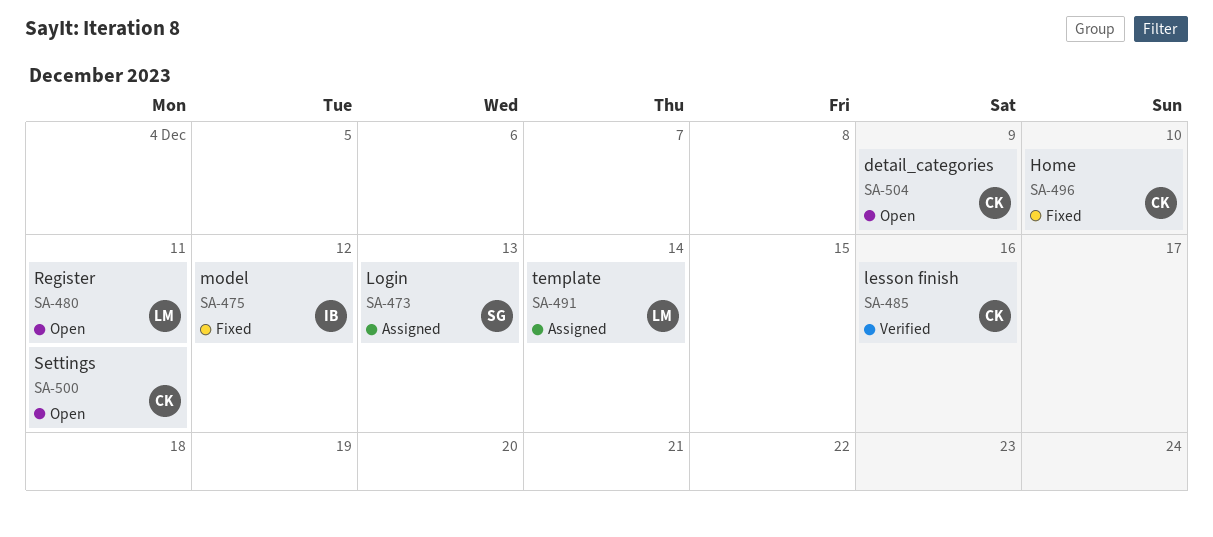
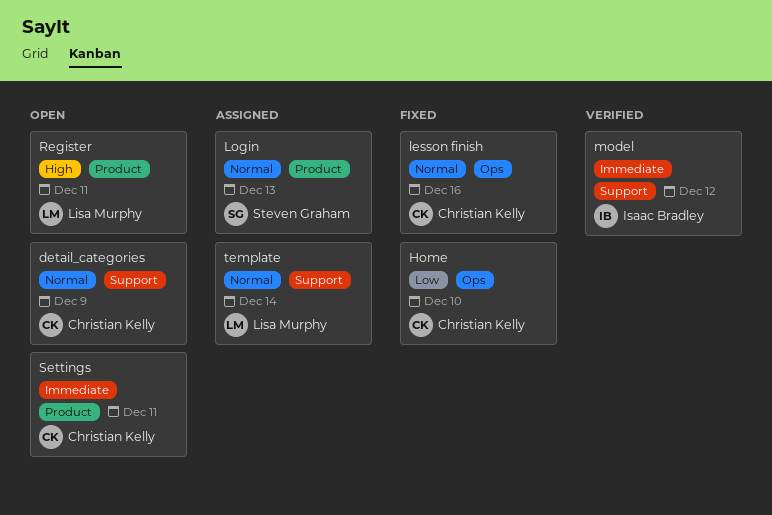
lesson finish, status: Verified -> Fixed
model, status: Fixed -> Verified

